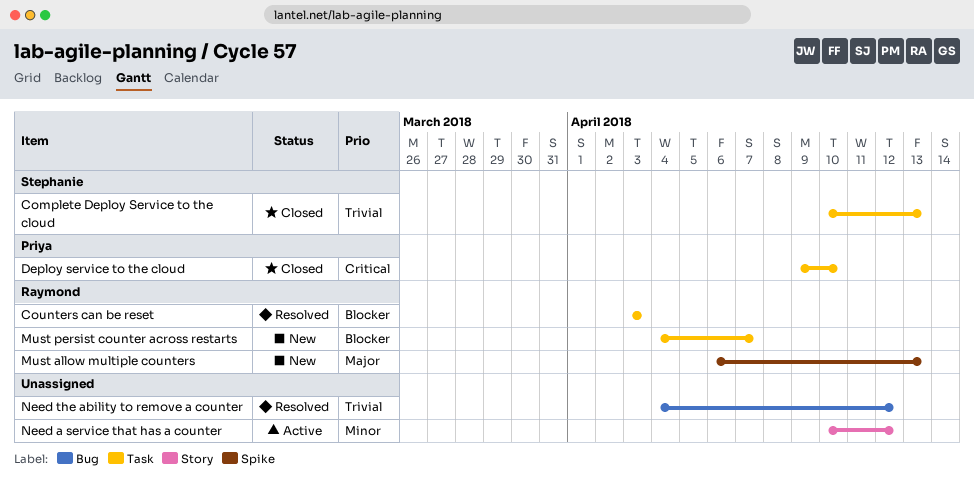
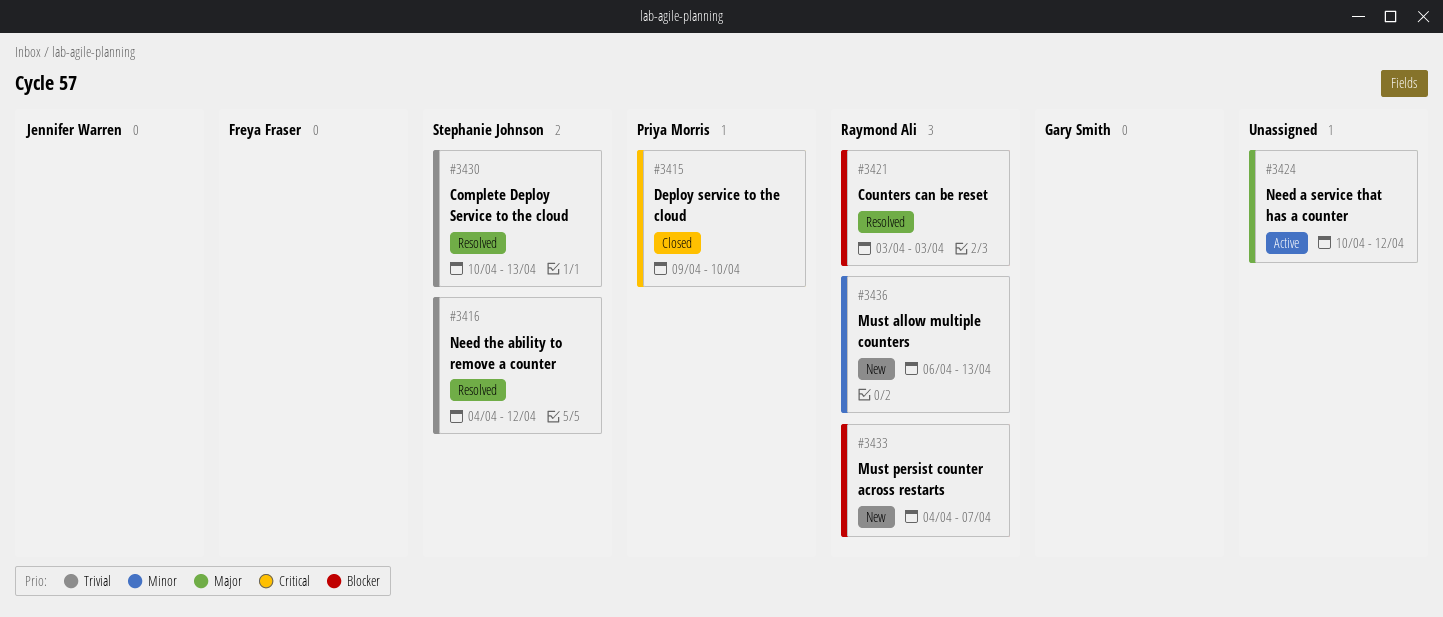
Complete Deploy Service to the cloud, status: Closed -> Resolved
Must allow multiple counters, priority: Major -> Minor
Need a service that has a counter, priority: Minor -> Major
Need the ability to remove a counter, owner: none -> Stephanie Johnson

